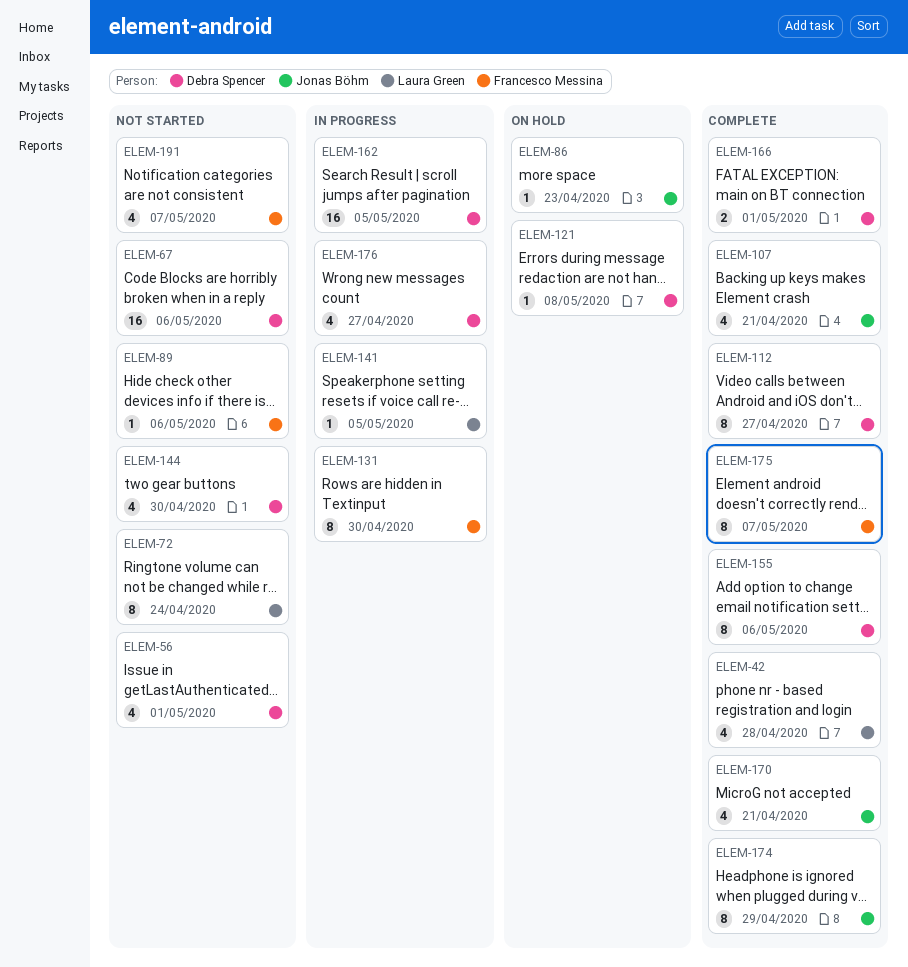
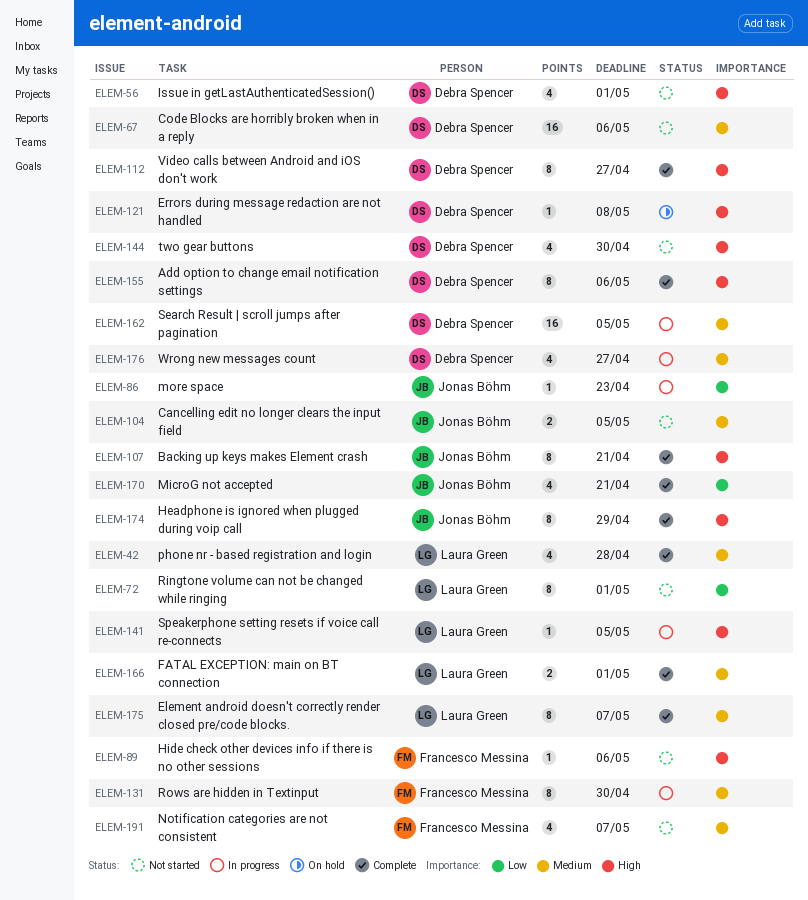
ELEM-72, due: Apr 24 -> May 1
ELEM-86, status: On hold -> In progress
ELEM-104: none -> present
ELEM-107, estimate: 4 -> 8
ELEM-166, owner: Debra Spencer -> Laura Green
ELEM-175, owner: Francesco Messina -> Laura Green

